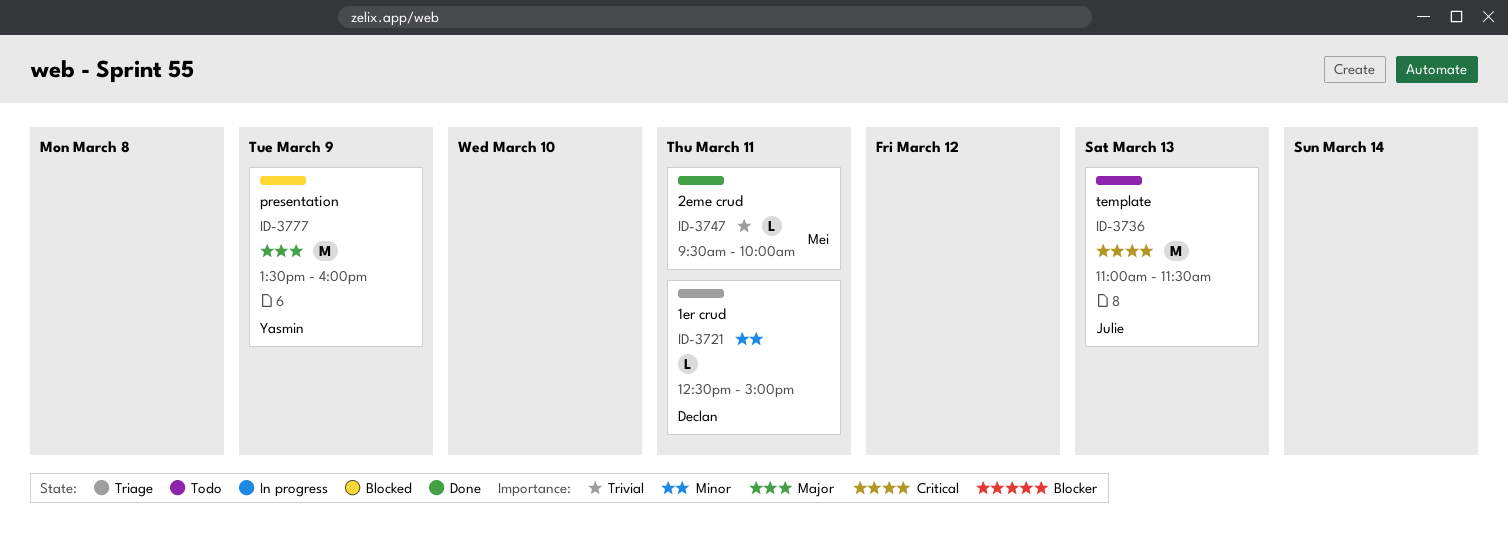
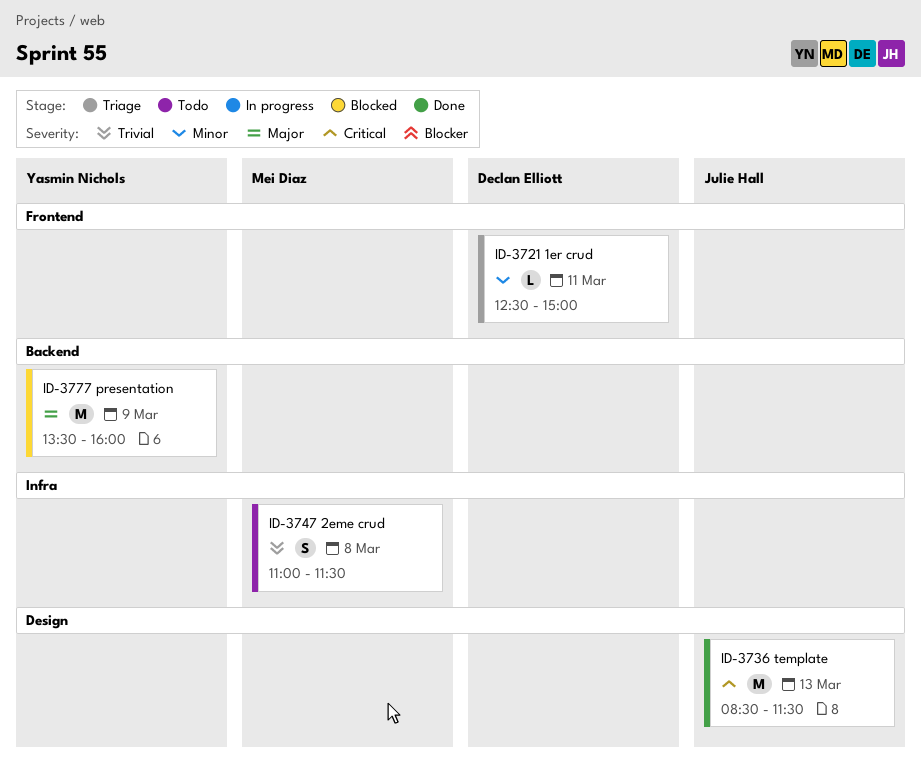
ID-3736, status: Todo -> Done
ID-3736, begins: 11:00 -> 08:30
ID-3747, status: Done -> Todo
ID-3747, estimate: L -> S
ID-3747, day: Mar 11 -> Mar 8
ID-3747, begins: 09:30 -> 11:00
ID-3747, ends: 10:00 -> 11:30

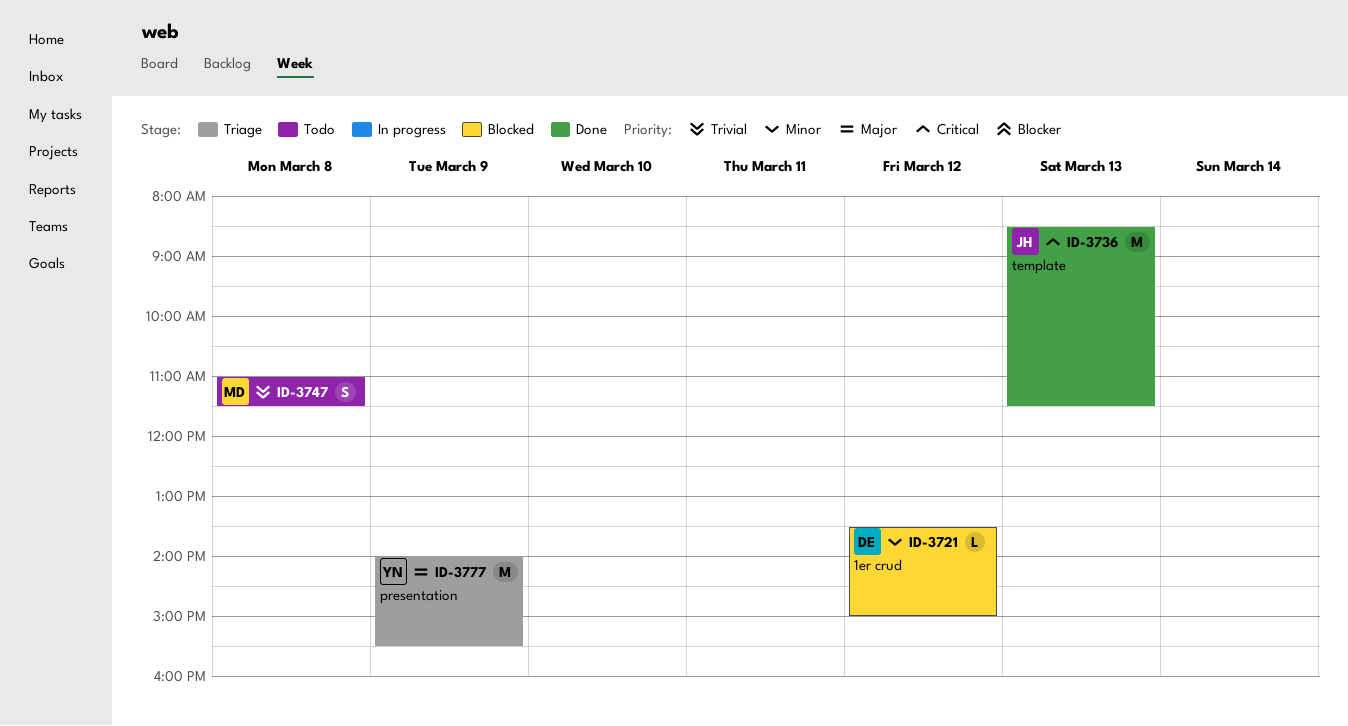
ID-3721, status: Triage -> Blocked
ID-3721, day: Mar 11 -> Mar 12
ID-3721, begins: 12:30 -> 13:30
ID-3777, status: Blocked -> Triage
ID-3777, begins: 13:30 -> 14:00
ID-3777, ends: 16:00 -> 15:30

